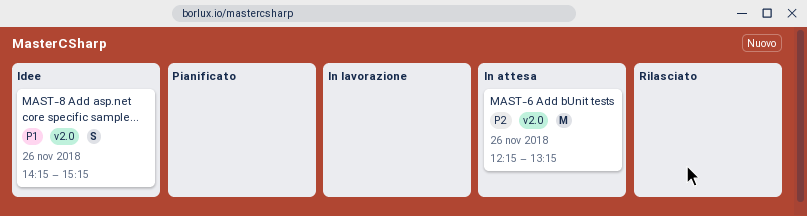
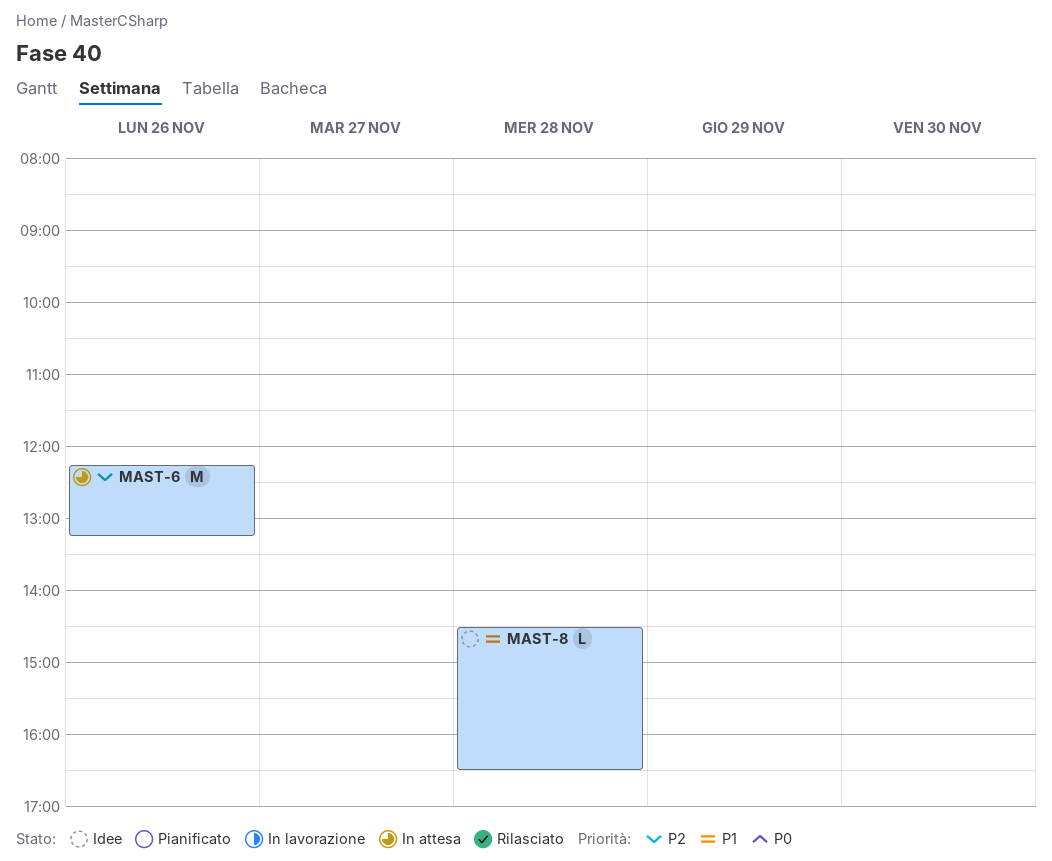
MAST-8, estimate: S -> L
MAST-8, day: Nov 26 -> Nov 28
MAST-8, begins: 14:15 -> 14:30
MAST-8, ends: 15:15 -> 16:30

